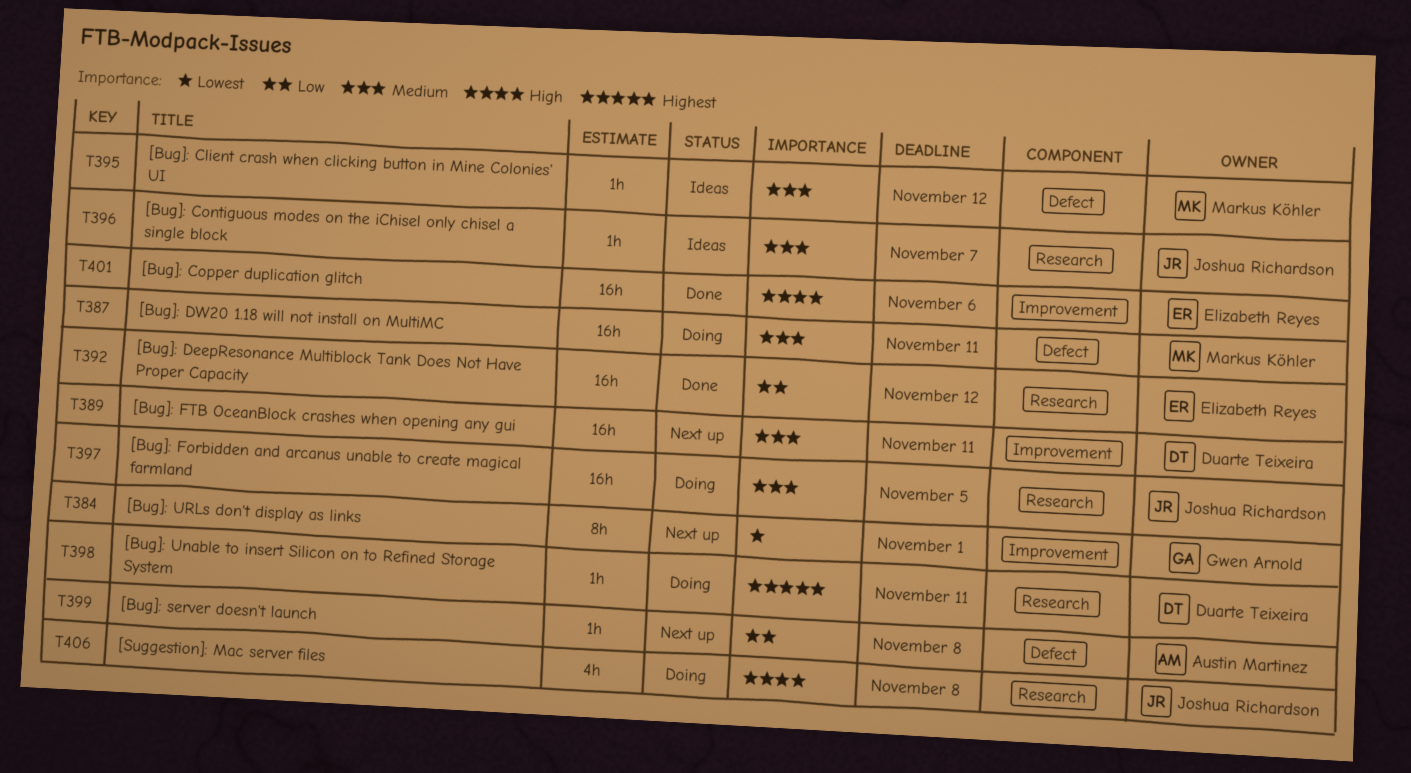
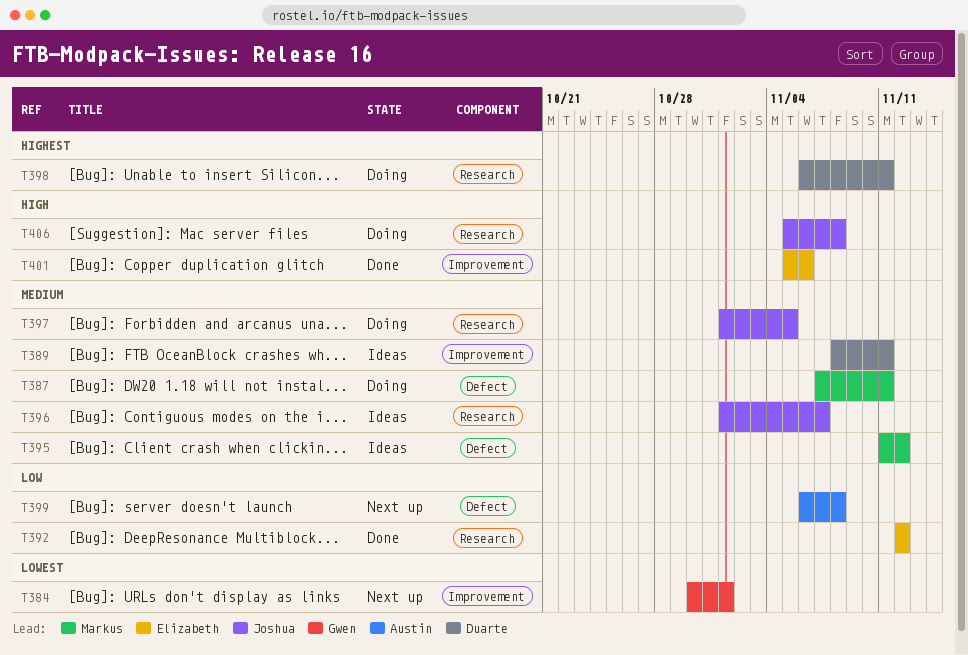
T389, status: Next up -> Ideas

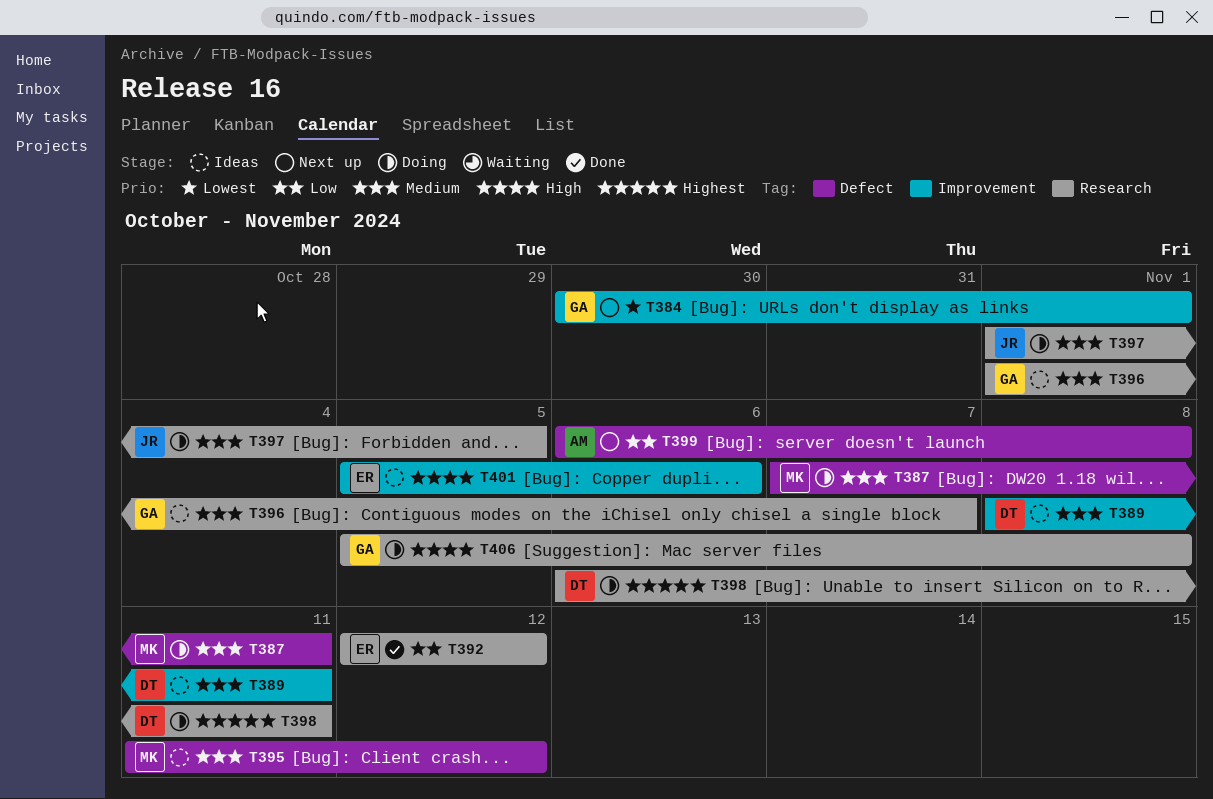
T396, owner: Joshua -> Gwen
T401, status: Done -> Ideas
T406, owner: Joshua -> Gwen

